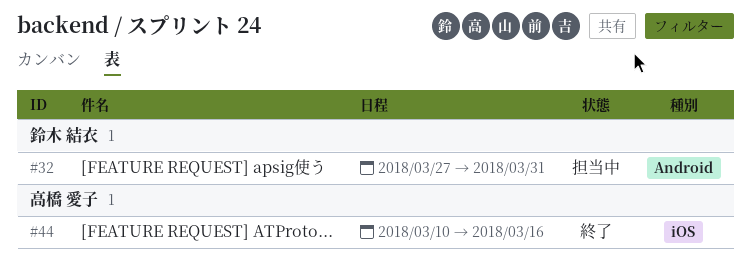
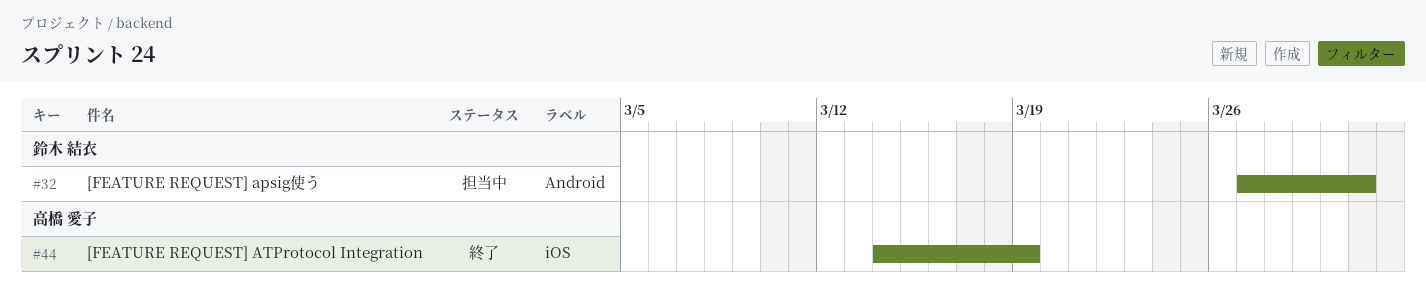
#44, start: Mar 10 -> Mar 14
#44, due: Mar 16 -> Mar 19

